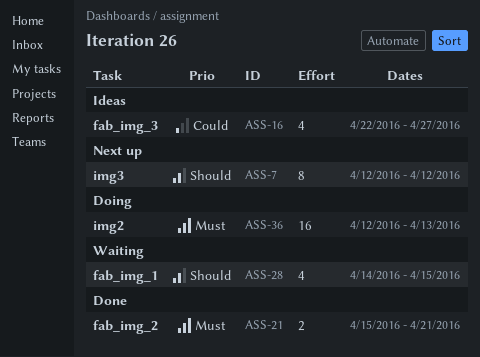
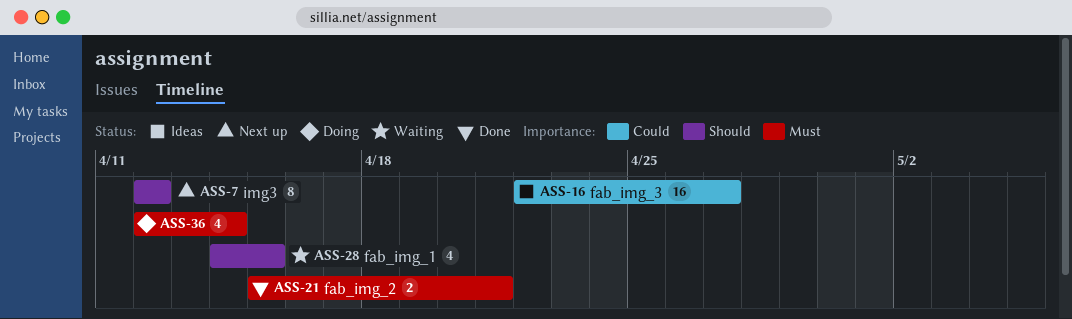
ASS-16, estimate: 4 -> 16
ASS-36, estimate: 16 -> 4
ASS-36, due: Apr 13 -> Apr 14

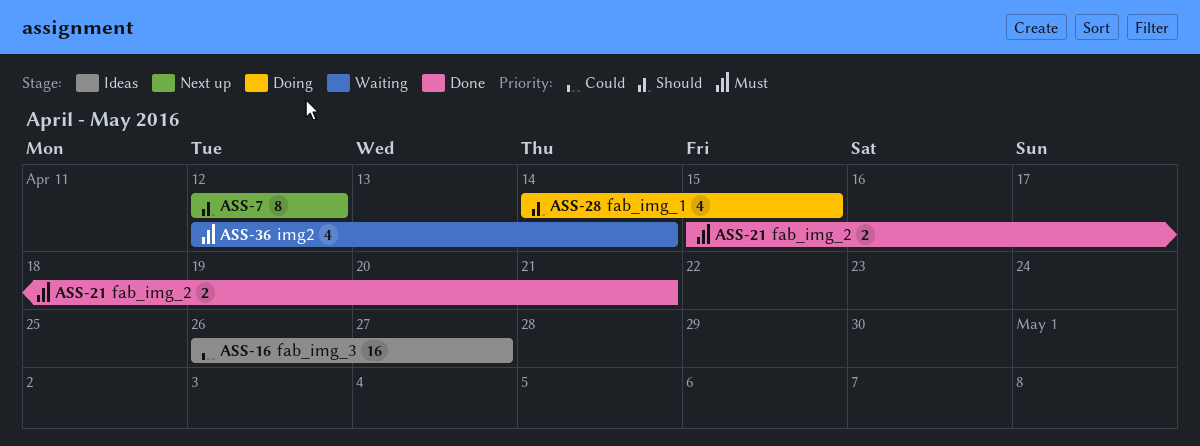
ASS-16, start: Apr 22 -> Apr 26
ASS-28, status: Waiting -> Doing
ASS-36, status: Doing -> Waiting

